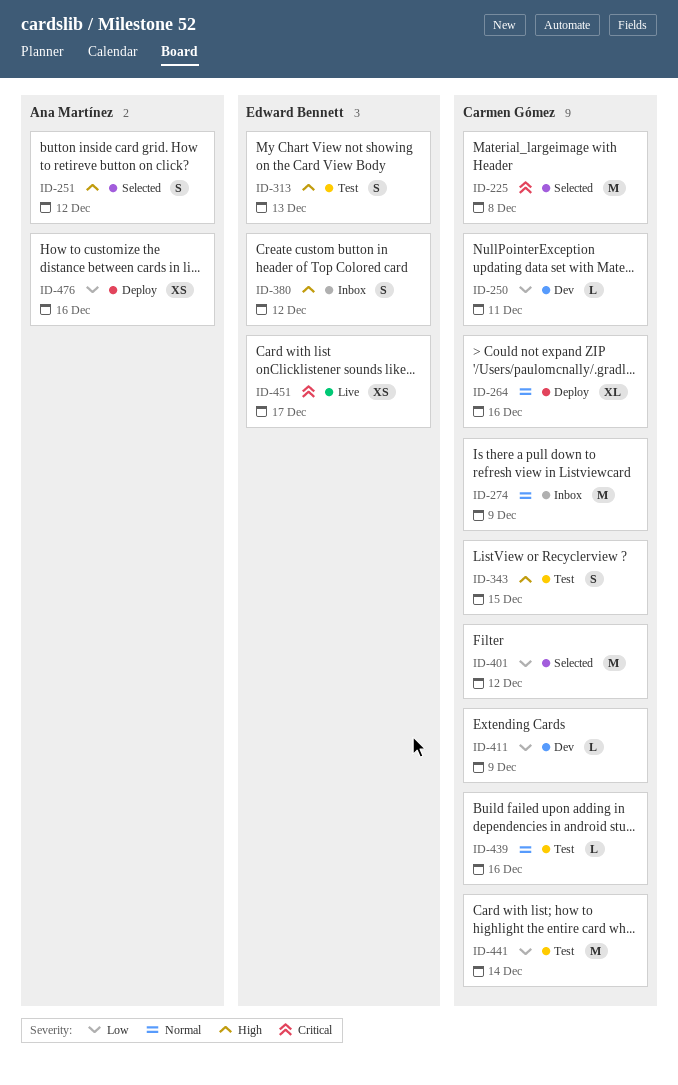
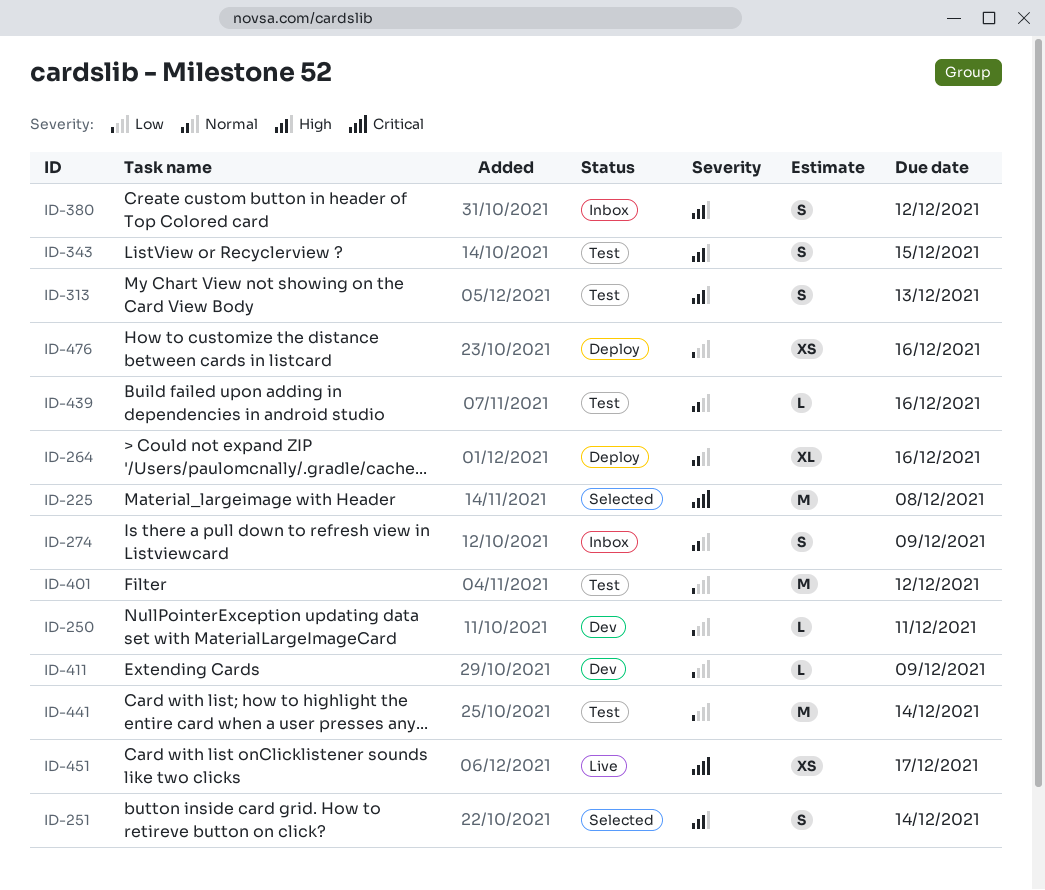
ID-251, due: Dec 12 -> Dec 14
ID-274, estimate: M -> S
ID-401, status: Selected -> Test

